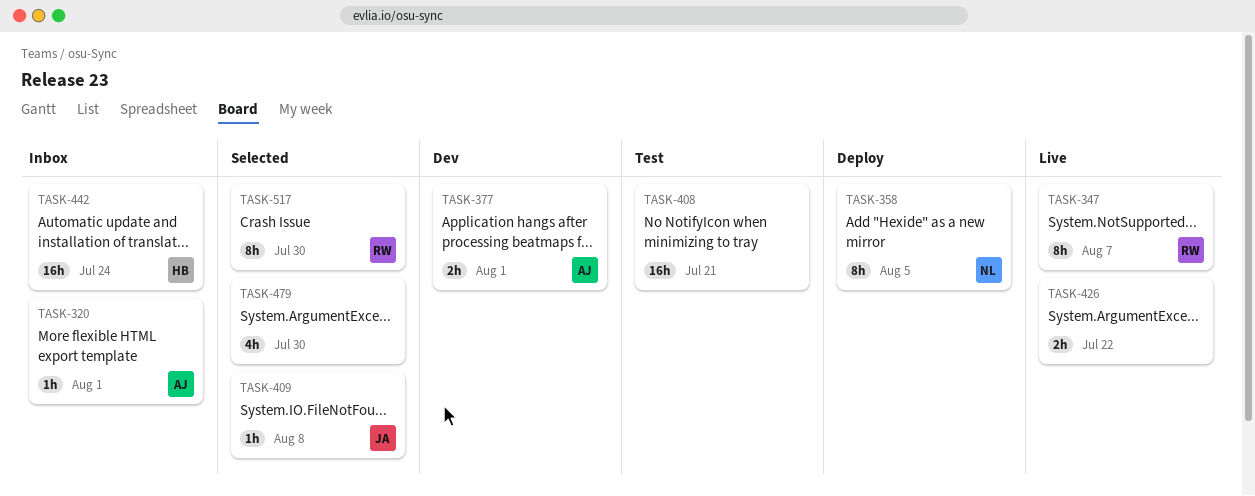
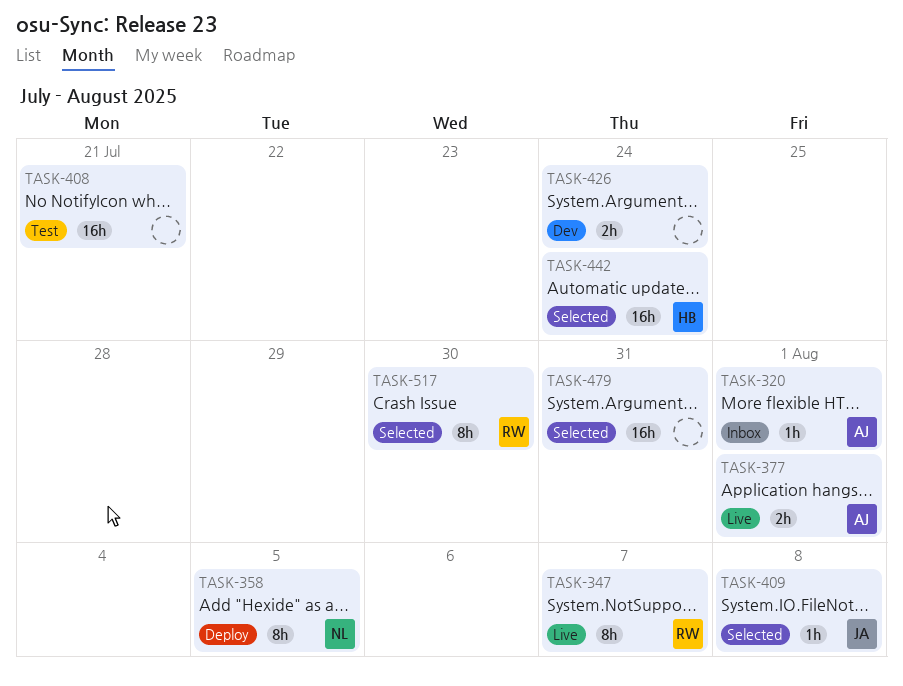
TASK-377, status: Dev -> Live
TASK-426, status: Live -> Dev
TASK-426, due: Jul 22 -> Jul 24
TASK-442, status: Inbox -> Selected
TASK-479, estimate: 4h -> 16h
TASK-479, due: Jul 30 -> Jul 31

